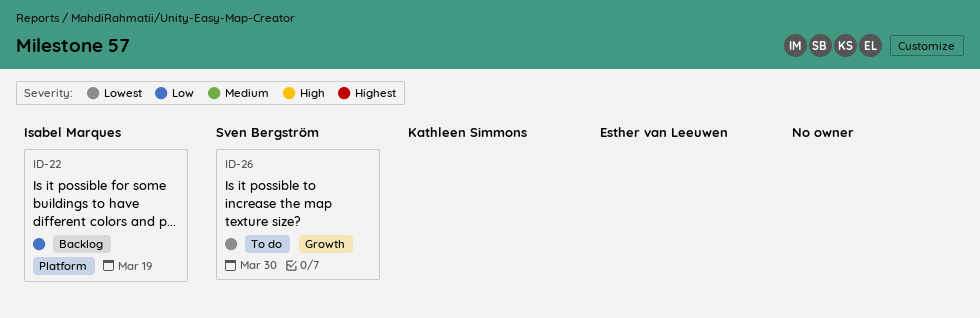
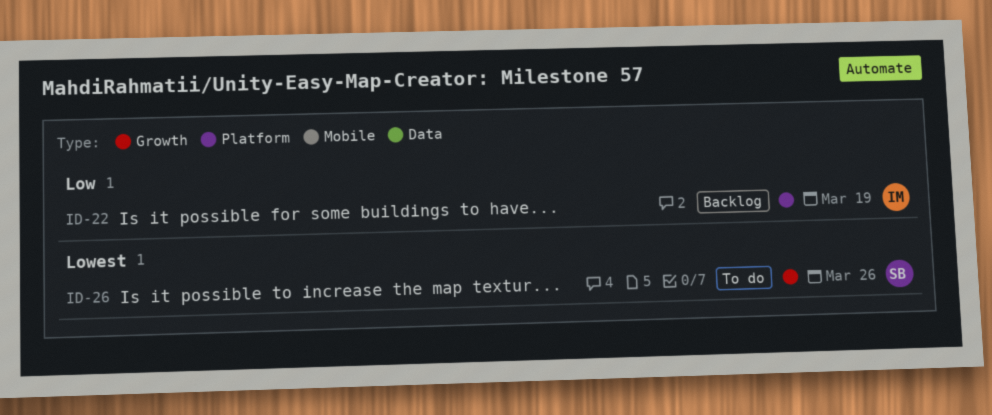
ID-26, due: Mar 30 -> Mar 26

